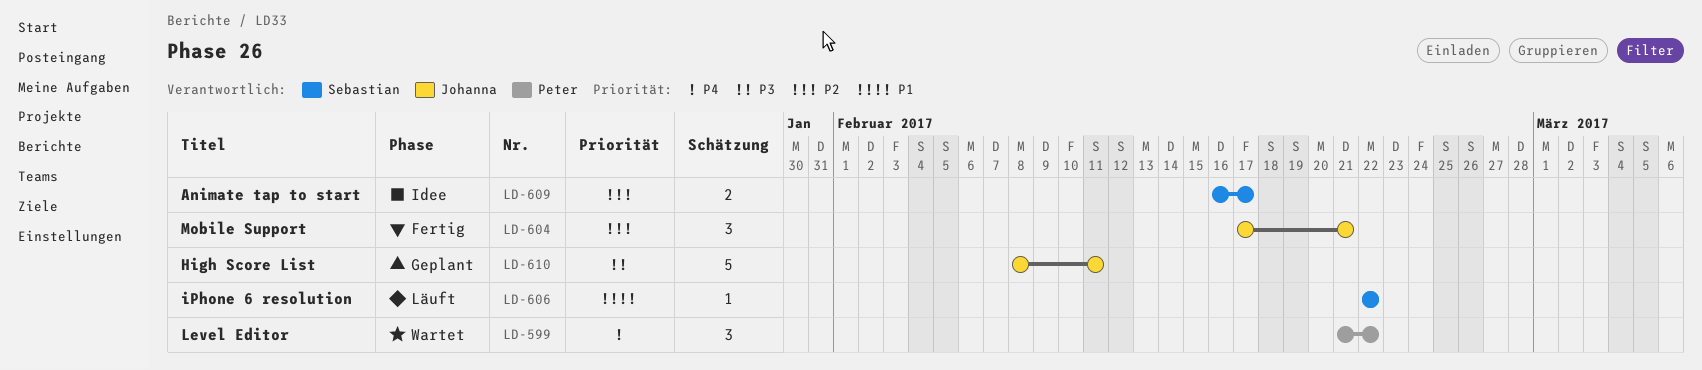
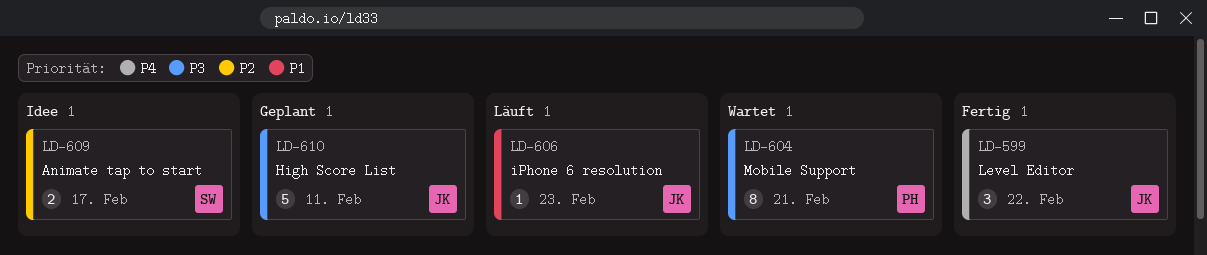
LD-599, status: Wartet -> Fertig
LD-599, owner: Peter -> Johanna
LD-604, status: Fertig -> Wartet
LD-604, owner: Johanna -> Peter
LD-604, priority: P2 -> P3
LD-604, estimate: 3 -> 8
LD-606, owner: Sebastian -> Johanna
LD-606, due: Feb 22 -> Feb 23

